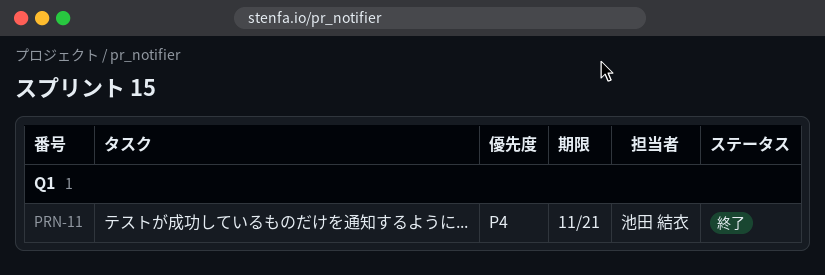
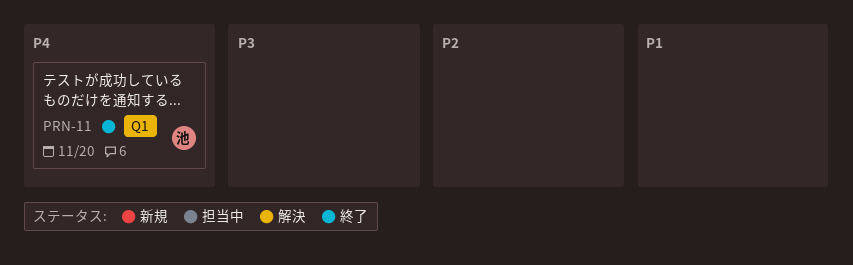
PRN-11, due: Nov 21 -> Nov 20

